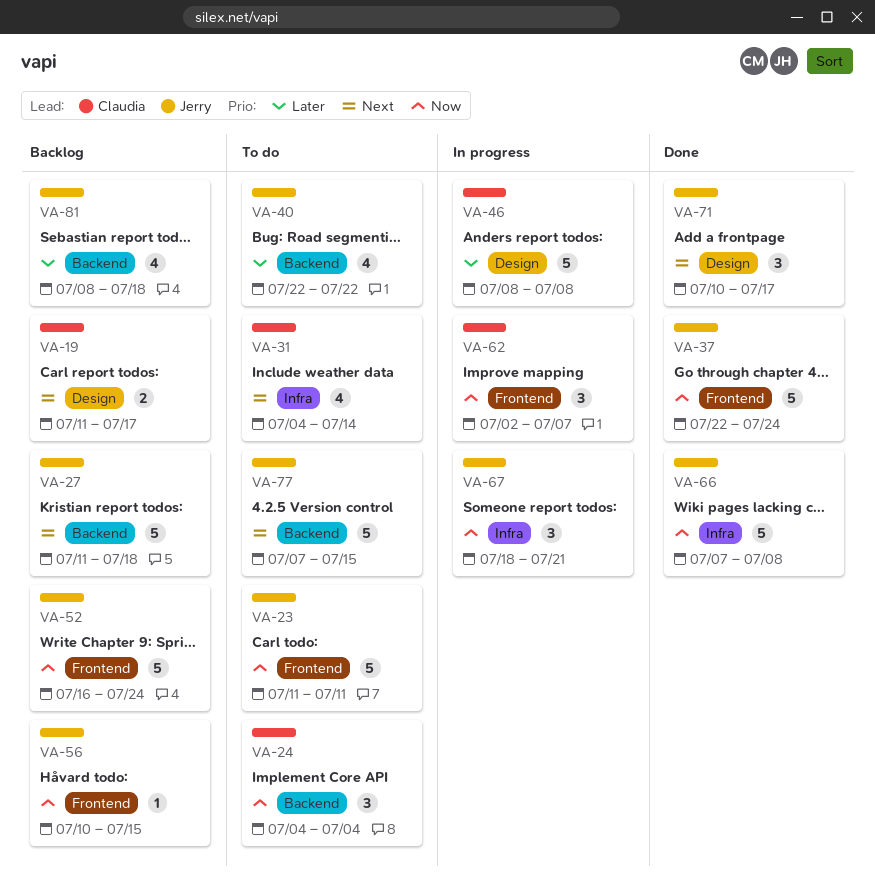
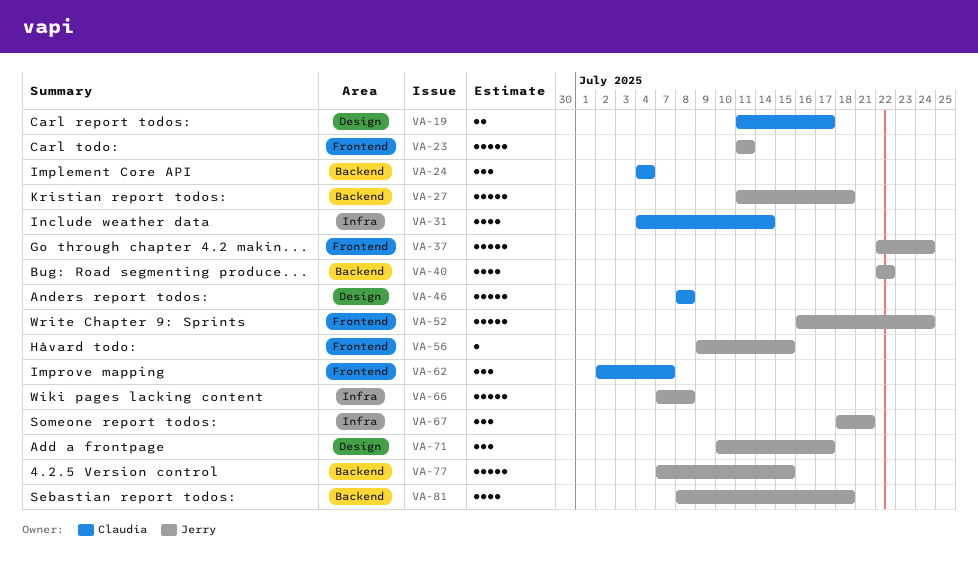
VA-56, start: Jul 10 -> Jul 9

